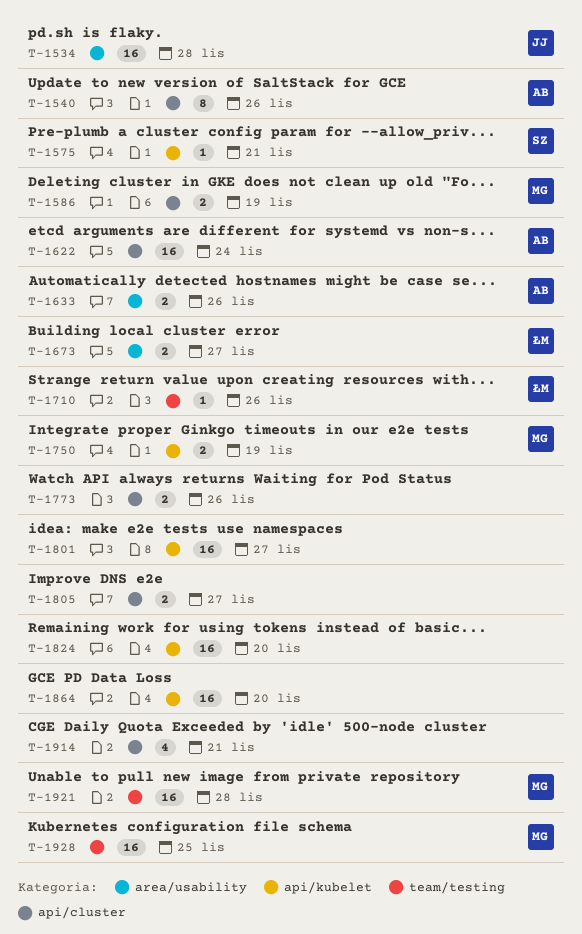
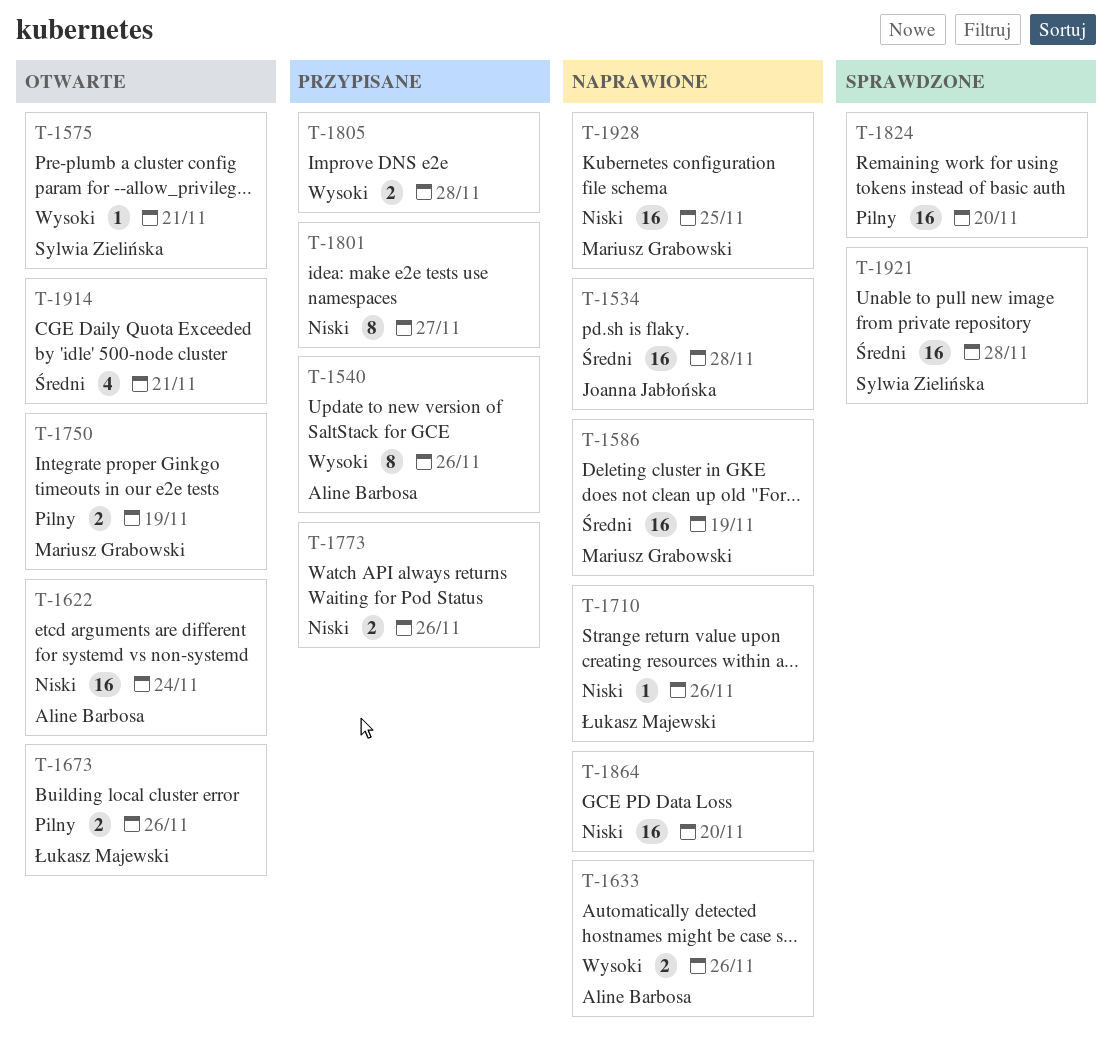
T-1586, estimate: 2 -> 16
T-1673, due: Nov 27 -> Nov 26
T-1801, estimate: 16 -> 8
T-1805, due: Nov 27 -> Nov 28
T-1921, owner: Mariusz Grabowski -> Sylwia Zielińska

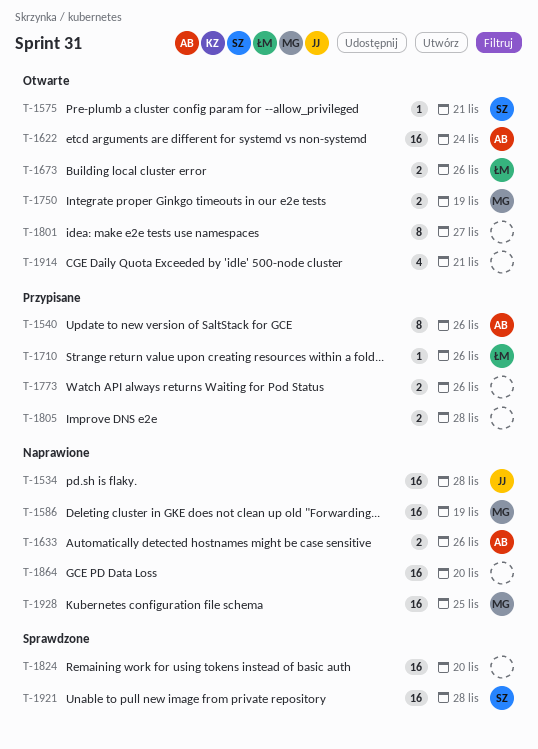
T-1710, status: Naprawione -> Przypisane
T-1801, status: Przypisane -> Otwarte

